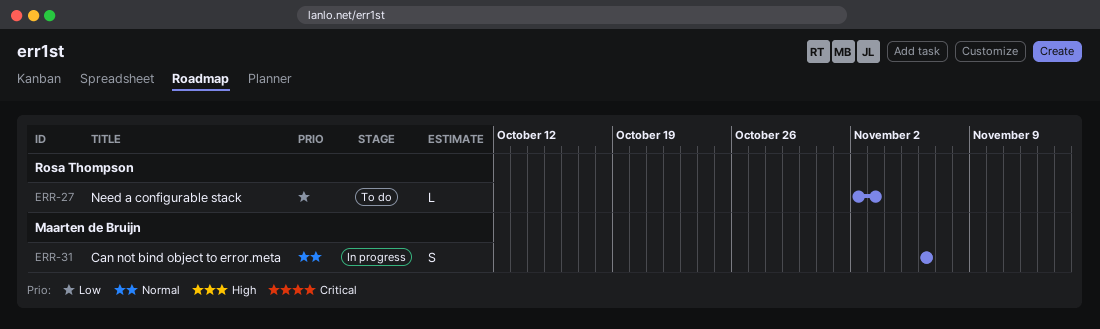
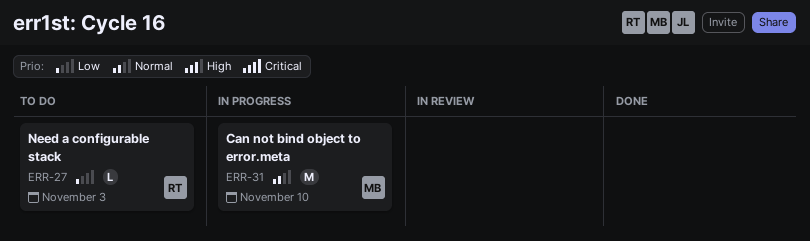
ERR-31, estimate: S -> M
ERR-31, due: Nov 6 -> Nov 10

